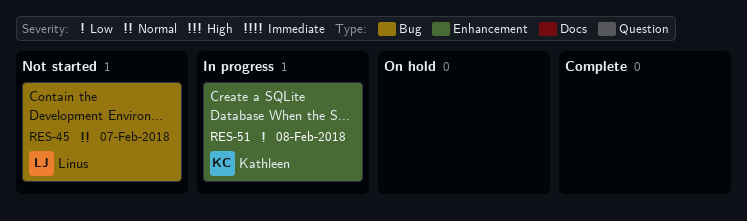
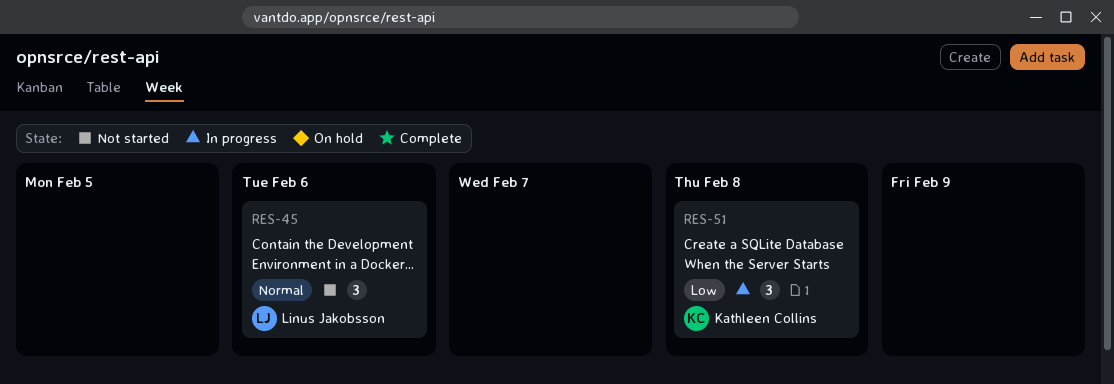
RES-45, due: Feb 7 -> Feb 6

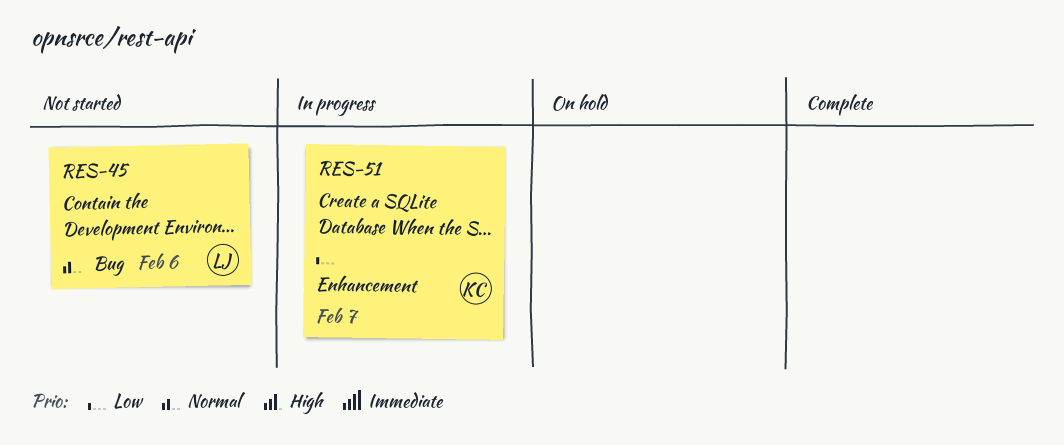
RES-51, due: Feb 8 -> Feb 7

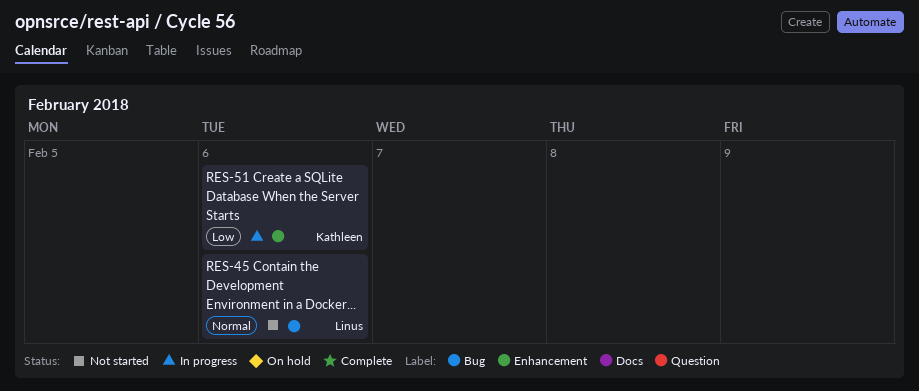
RES-51, due: Feb 7 -> Feb 6

